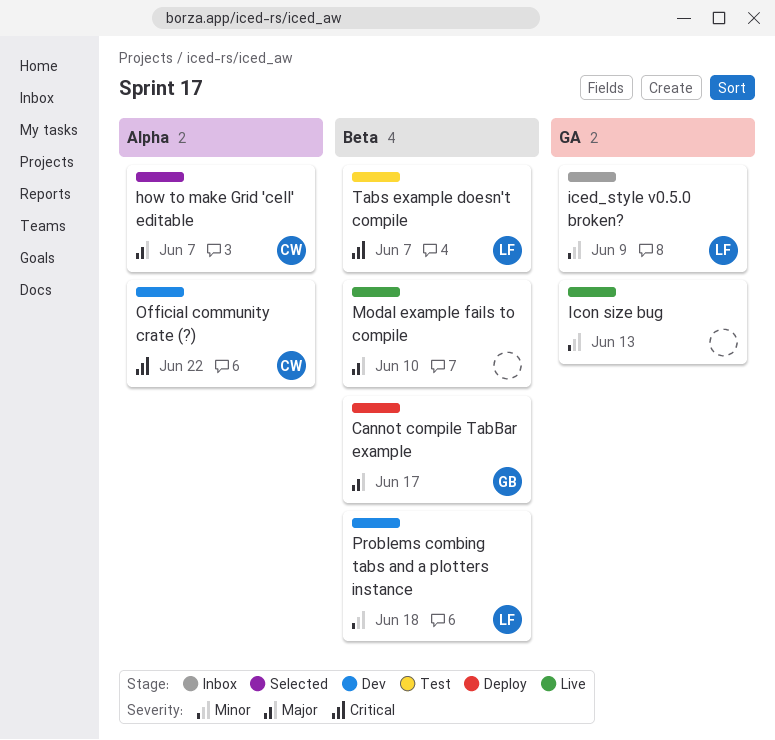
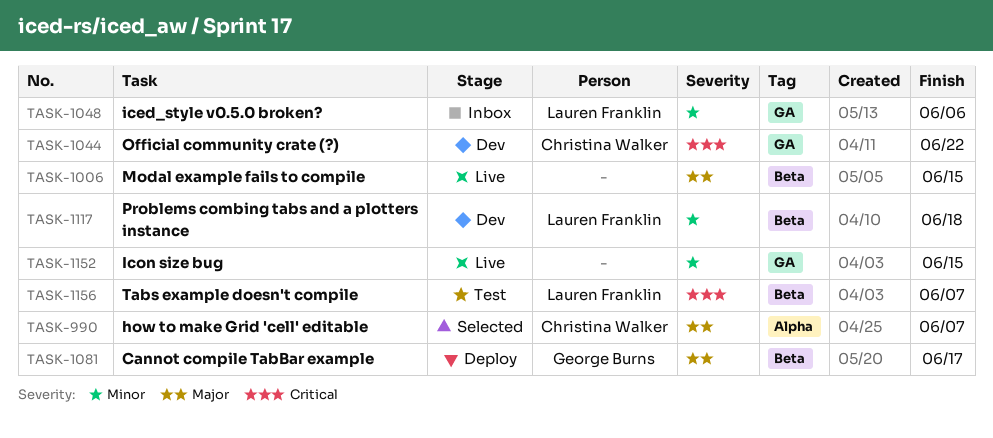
iced_style v0.5.0 broken?, due: Jun 9 -> Jun 6
Icon size bug, due: Jun 13 -> Jun 15
Modal example fails to compile, due: Jun 10 -> Jun 15
Official community crate (?), label: Alpha -> GA

